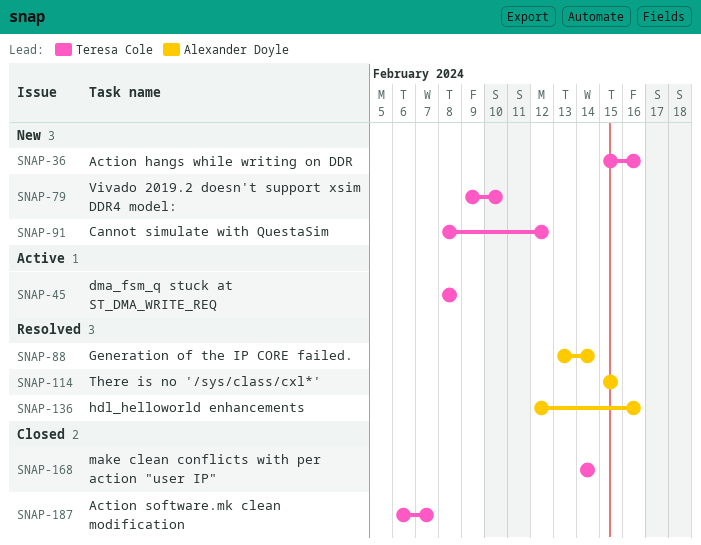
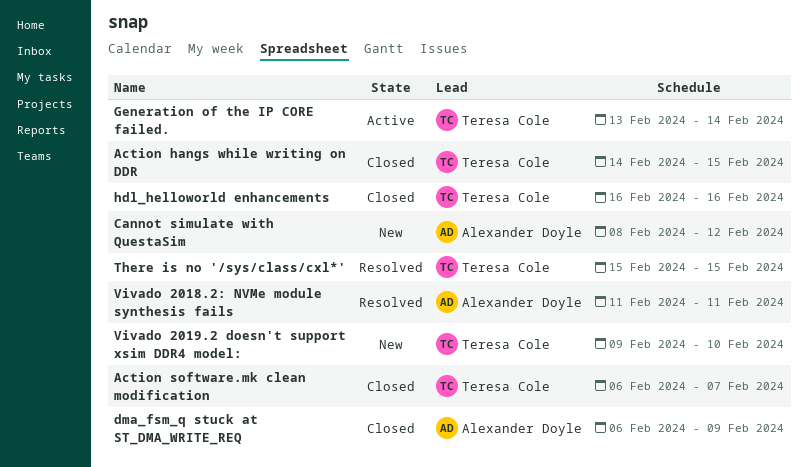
Action hangs while writing on DDR, status: New -> Closed
Action hangs while writing on DDR, start: Feb 15 -> Feb 14
Action hangs while writing on DDR, due: Feb 16 -> Feb 15
Cannot simulate with QuestaSim, owner: Teresa Cole -> Alexander Doyle
dma_fsm_q stuck at ST_DMA_WRITE_REQ, status: Active -> Closed
dma_fsm_q stuck at ST_DMA_WRITE_REQ, owner: Teresa Cole -> Alexander Doyle
dma_fsm_q stuck at ST_DMA_WRITE_REQ, start: Feb 8 -> Feb 6
dma_fsm_q stuck at ST_DMA_WRITE_REQ, due: Feb 8 -> Feb 9
Generation of the IP CORE failed., status: Resolved -> Active
Generation of the IP CORE failed., owner: Alexander Doyle -> Teresa Cole
hdl_helloworld enhancements, status: Resolved -> Closed
hdl_helloworld enhancements, owner: Alexander Doyle -> Teresa Cole
hdl_helloworld enhancements, start: Feb 12 -> Feb 16
make clean conflicts with per action "user IP": present -> none
There is no '/sys/class/cxl*', owner: Alexander Doyle -> Teresa Cole
Vivado 2018.2: NVMe module synthesis fails: none -> present

